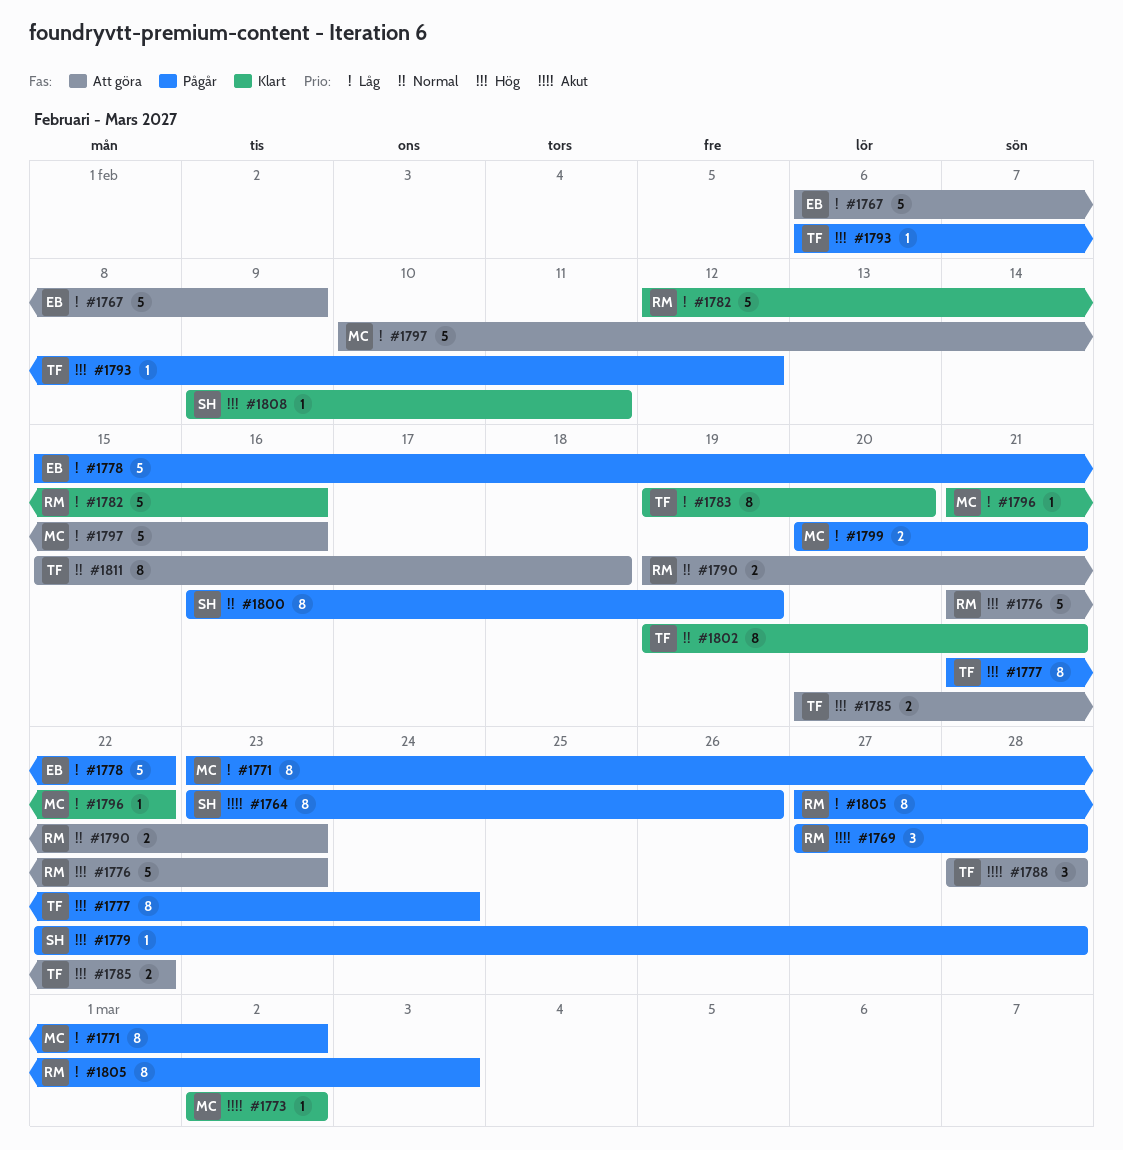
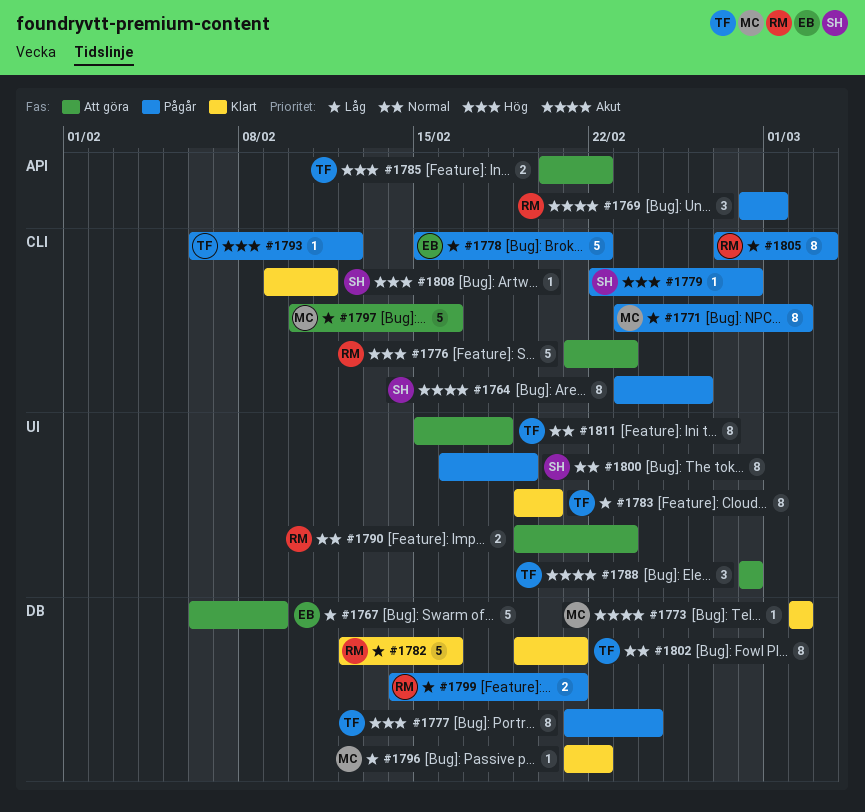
#1769, start: Feb 27 -> Feb 28
#1769, due: Feb 28 -> Mar 1
#1799, owner: MC -> RM
#1799, start: Feb 20 -> Feb 14

